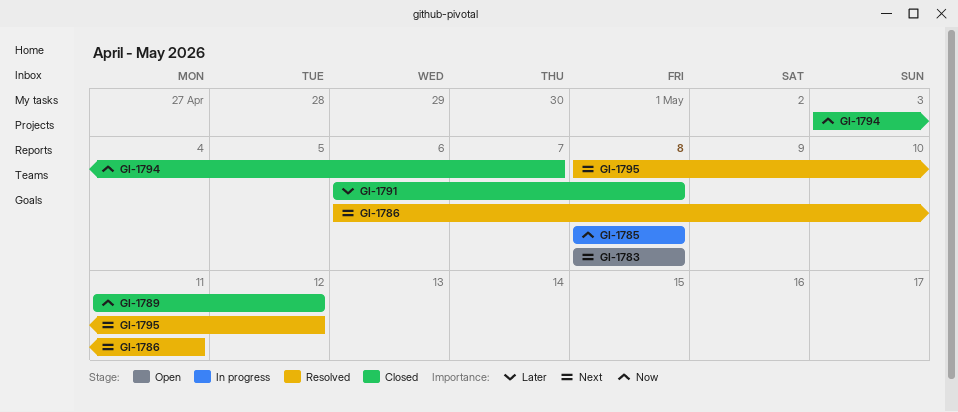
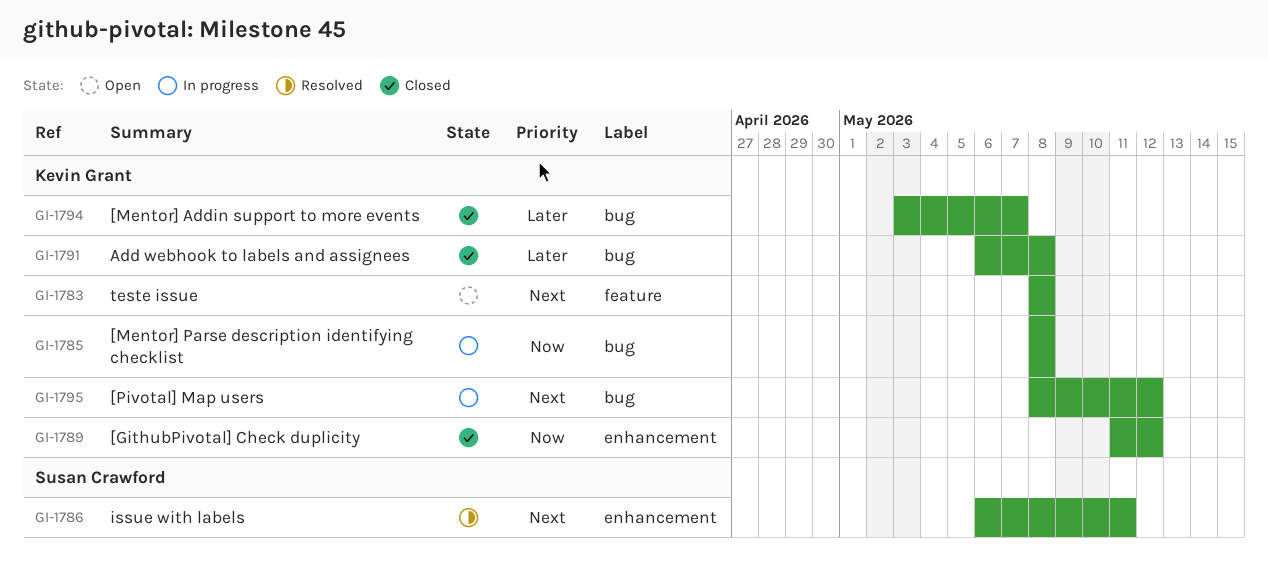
GI-1794, priority: Now -> Later
GI-1795, status: Resolved -> In progress

